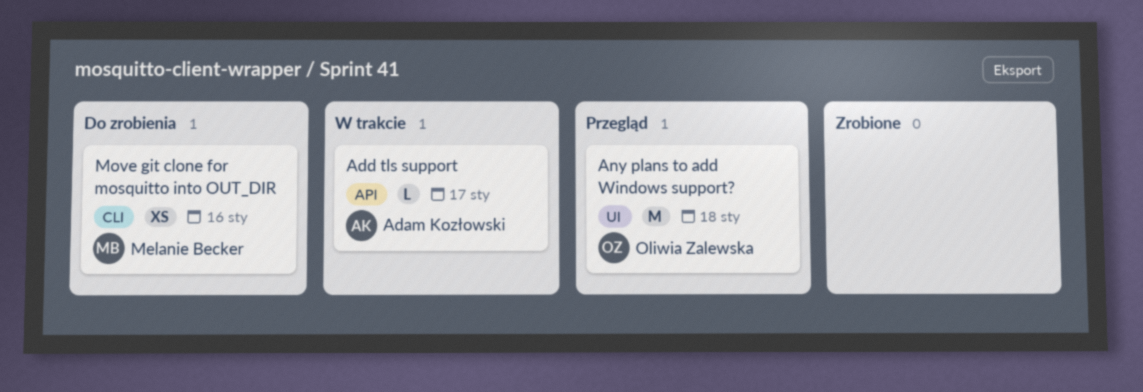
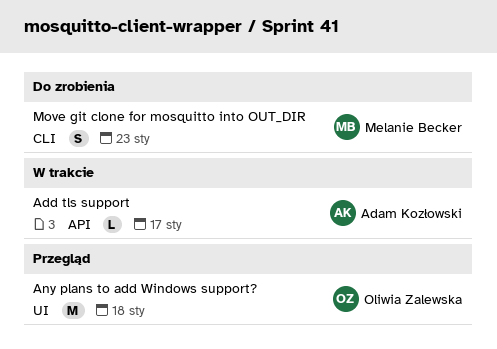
Move git clone for mosquitto into OUT_DIR, estimate: XS -> S
Move git clone for mosquitto into OUT_DIR, due: Jan 16 -> Jan 23

